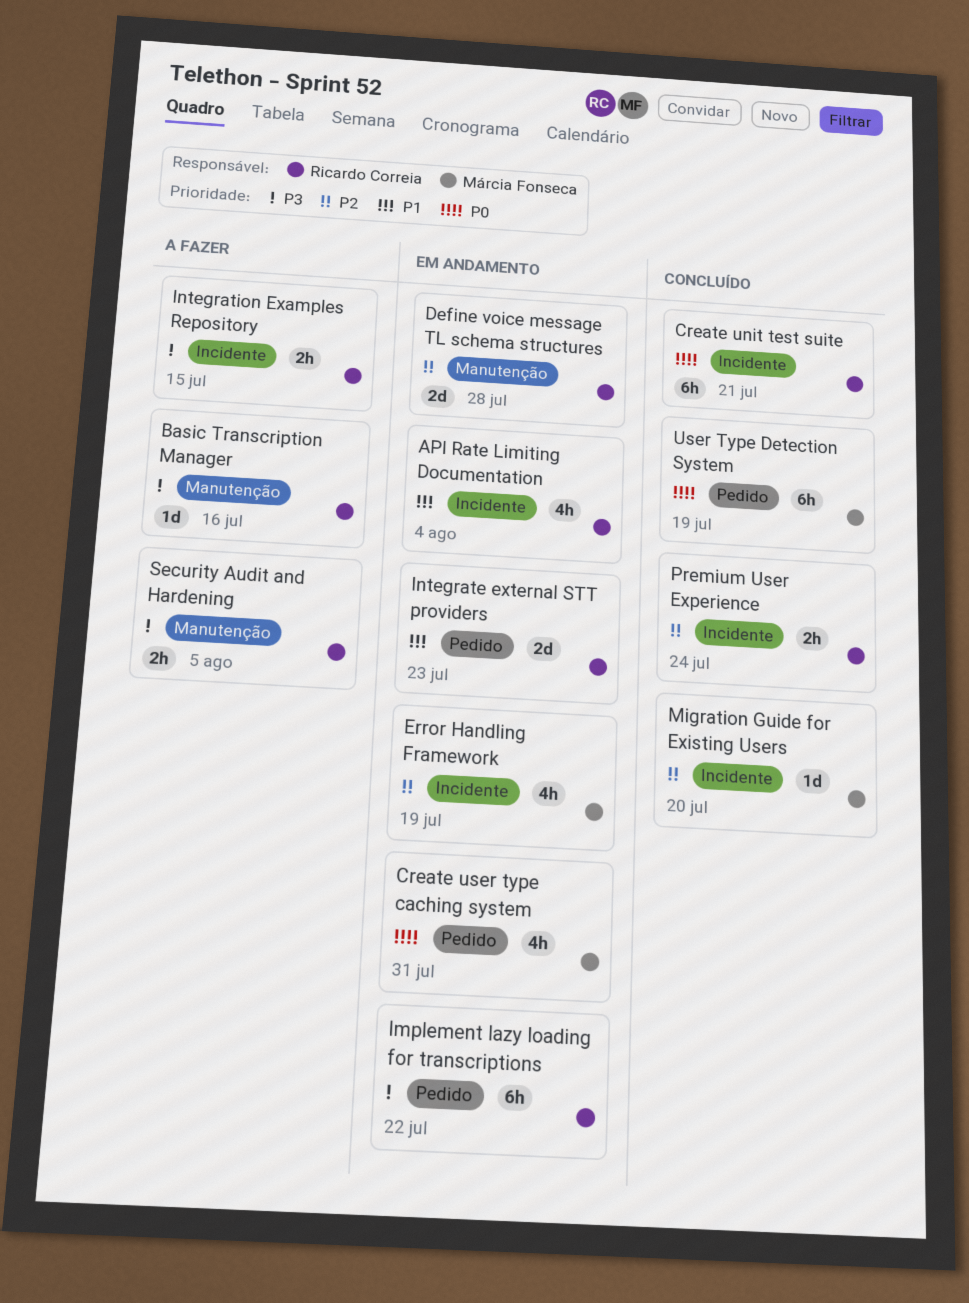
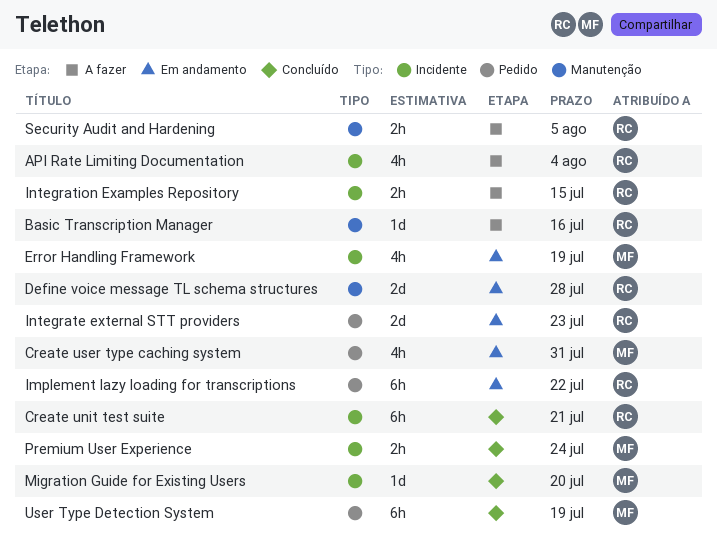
API Rate Limiting Documentation, status: Em andamento -> A fazer
Premium User Experience, owner: Ricardo Correia -> Márcia Fonseca

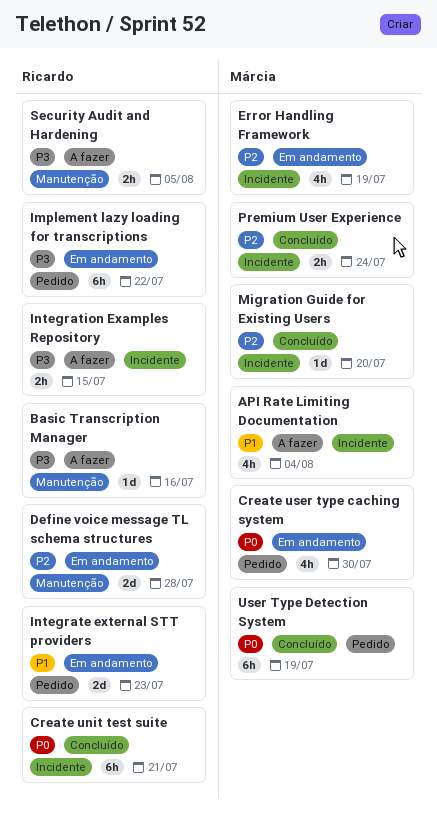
API Rate Limiting Documentation, owner: Ricardo -> Márcia
Create user type caching system, due: Jul 31 -> Jul 30

